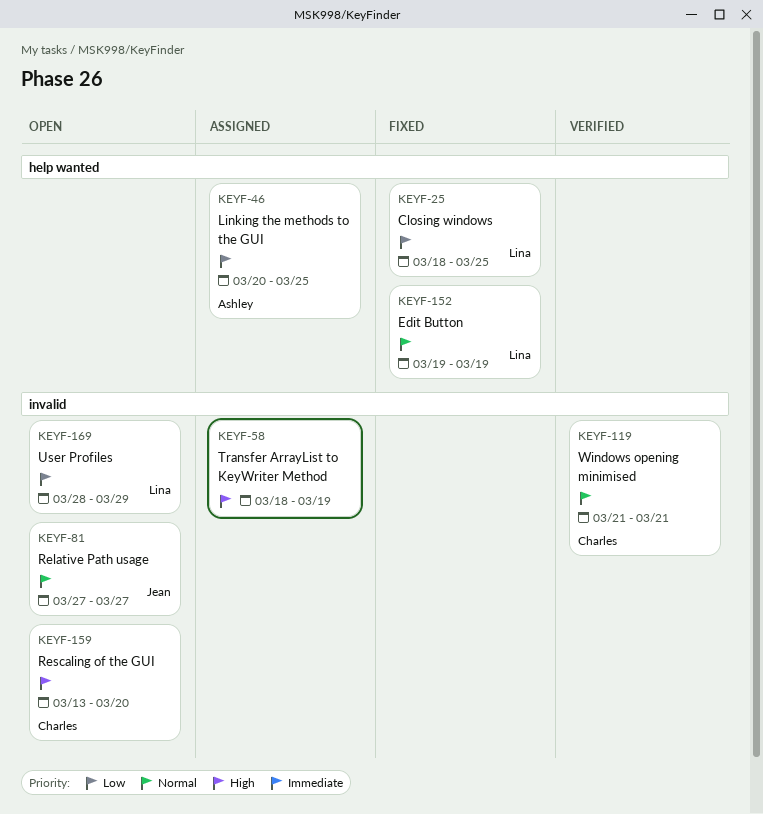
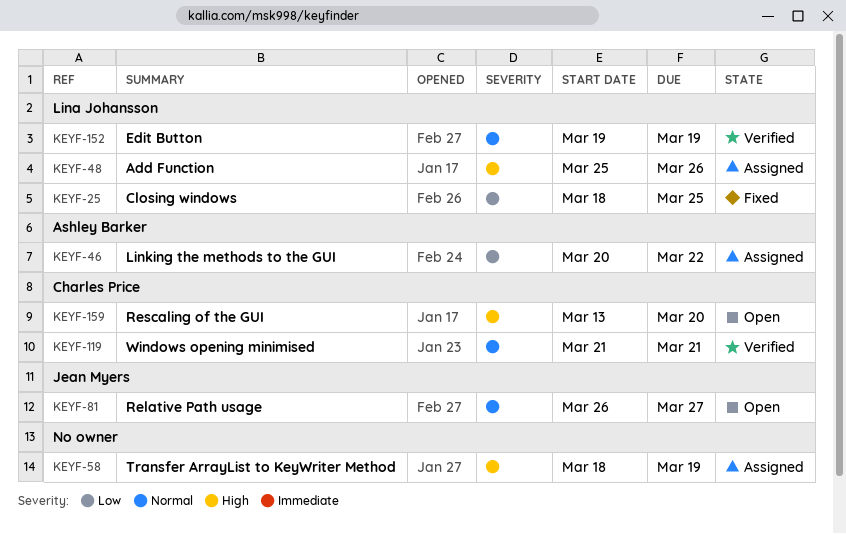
KEYF-46, due: Mar 25 -> Mar 22
KEYF-48: none -> present
KEYF-81, start: Mar 27 -> Mar 26
KEYF-152, status: Fixed -> Verified
KEYF-169: present -> none

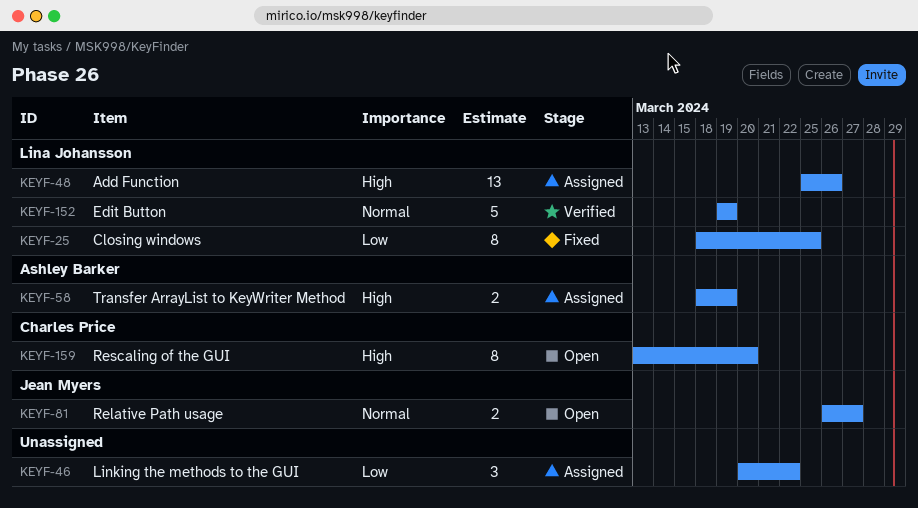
KEYF-46, owner: Ashley Barker -> none
KEYF-58, owner: none -> Ashley Barker
KEYF-119: present -> none

